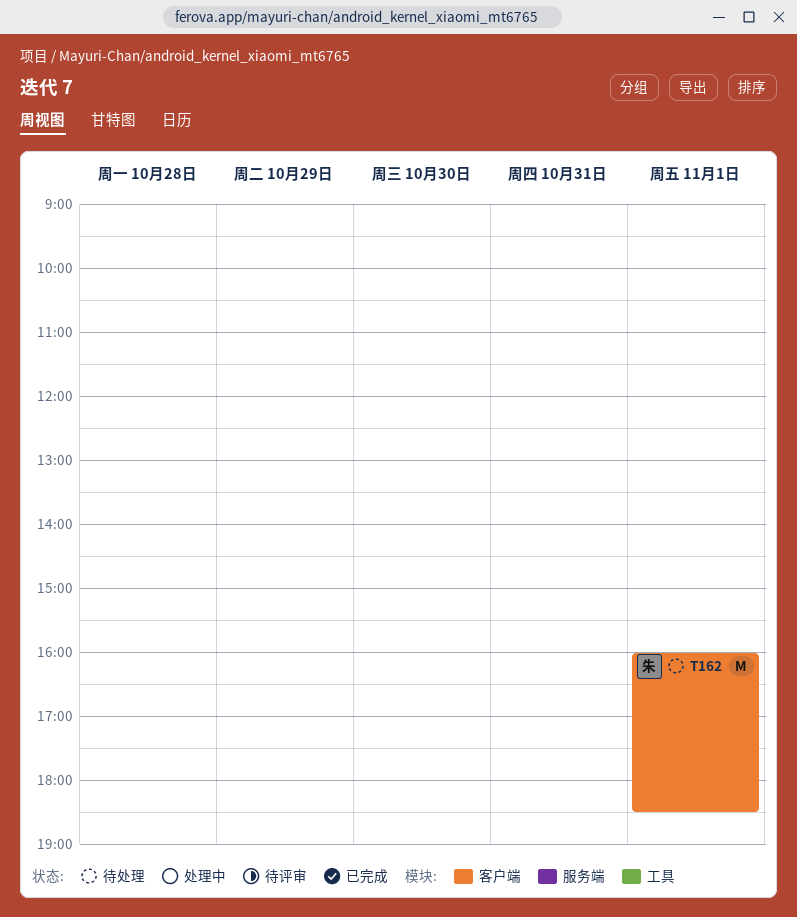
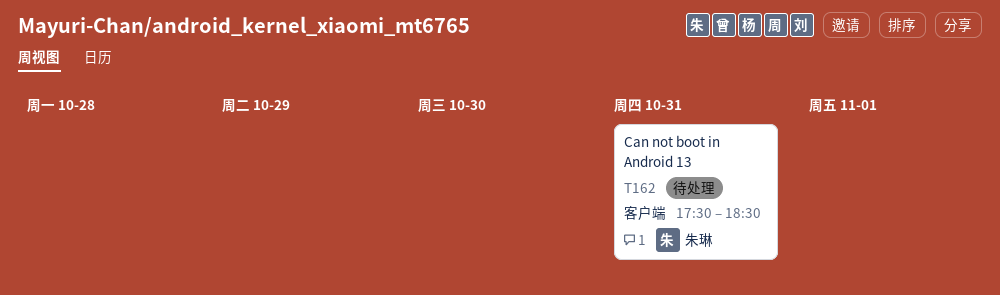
T162, day: Nov 1 -> Oct 31
T162, begins: 16:00 -> 17:30

